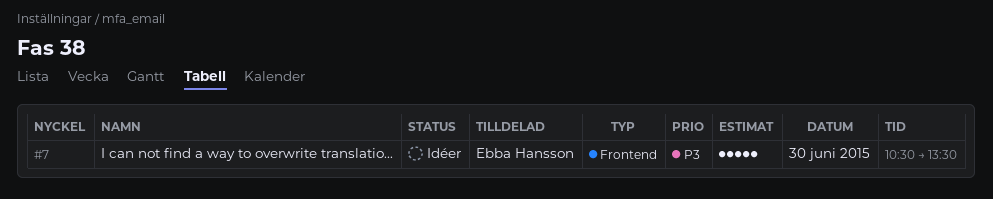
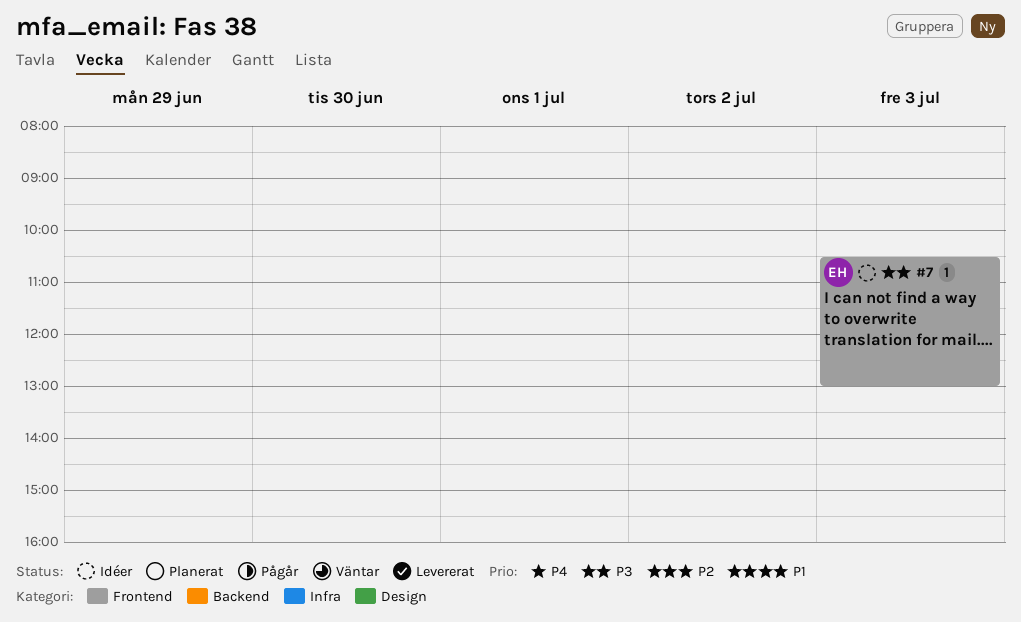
#7, estimate: 5 -> 1
#7, day: Jun 30 -> Jul 3
#7, ends: 13:30 -> 13:00

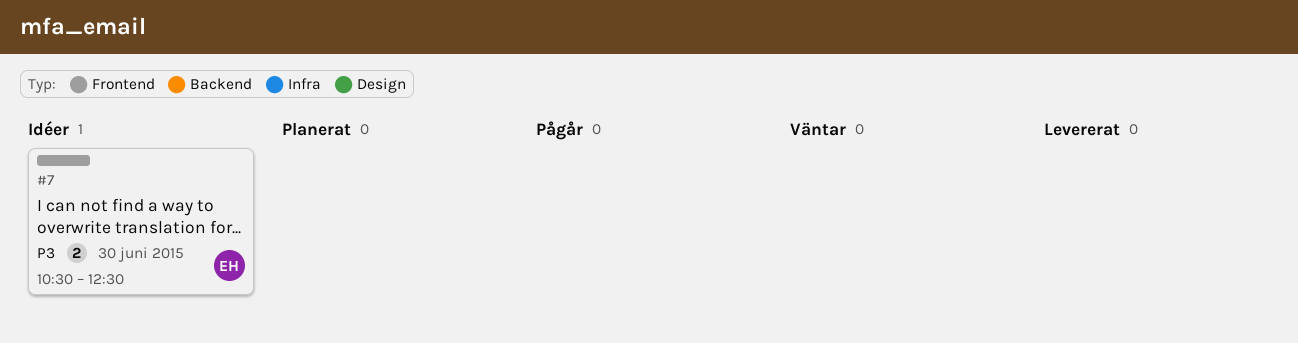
#7, estimate: 1 -> 2
#7, day: Jul 3 -> Jun 30
#7, ends: 13:00 -> 12:30

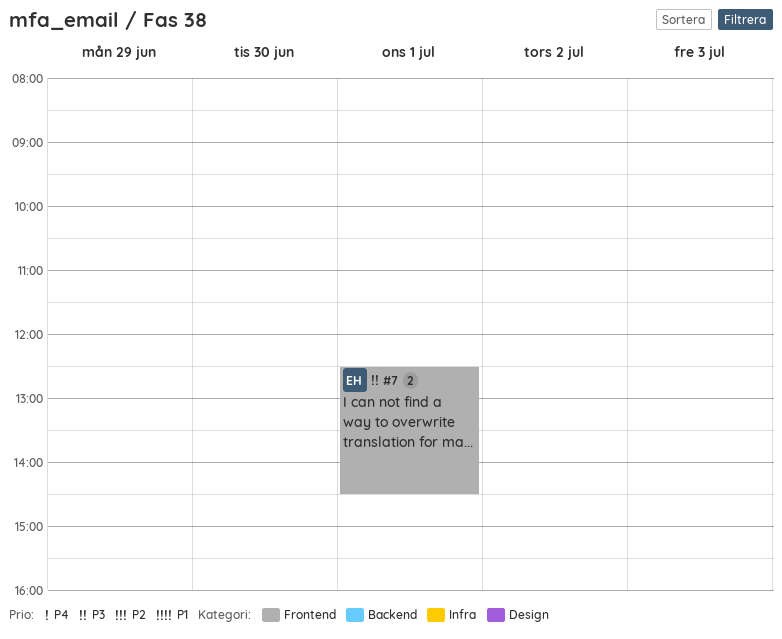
#7, day: Jun 30 -> Jul 1
#7, begins: 10:30 -> 12:30
#7, ends: 12:30 -> 14:30

